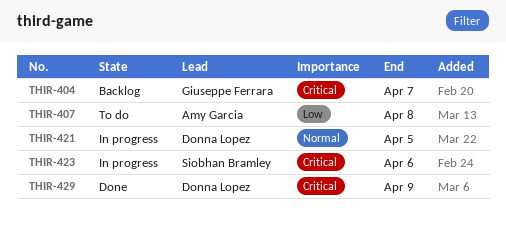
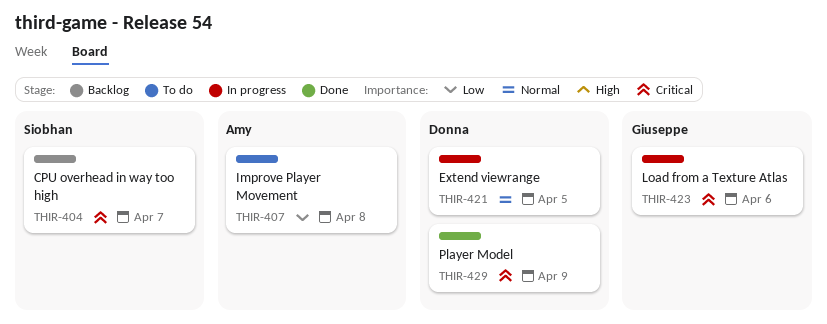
THIR-404, owner: Giuseppe Ferrara -> Siobhan Bramley
THIR-423, owner: Siobhan Bramley -> Giuseppe Ferrara

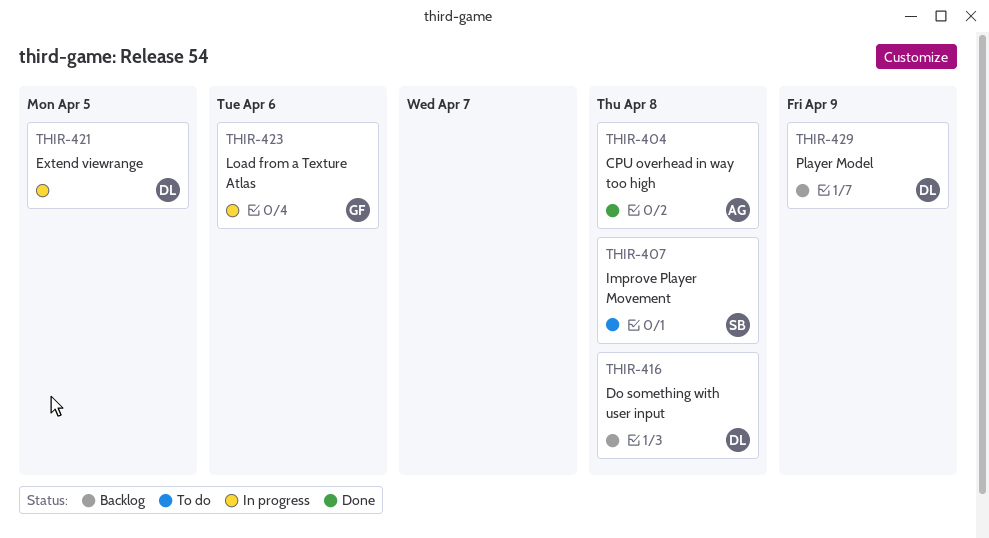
THIR-404, status: Backlog -> Done
THIR-404, owner: Siobhan -> Amy
THIR-404, due: Apr 7 -> Apr 8
THIR-407, owner: Amy -> Siobhan
THIR-416: none -> present
THIR-429, status: Done -> Backlog

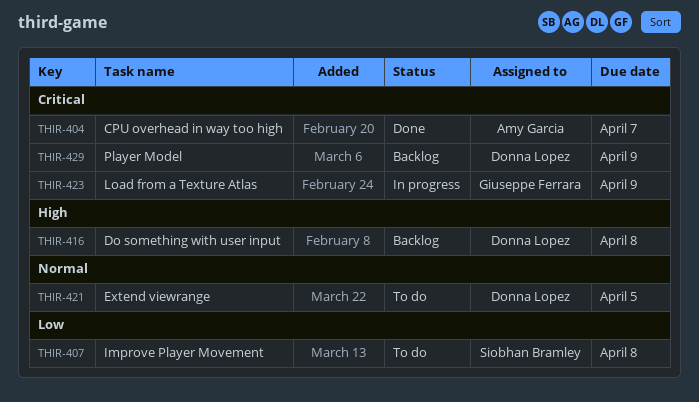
THIR-404, due: Apr 8 -> Apr 7
THIR-421, status: In progress -> To do
THIR-423, due: Apr 6 -> Apr 9

